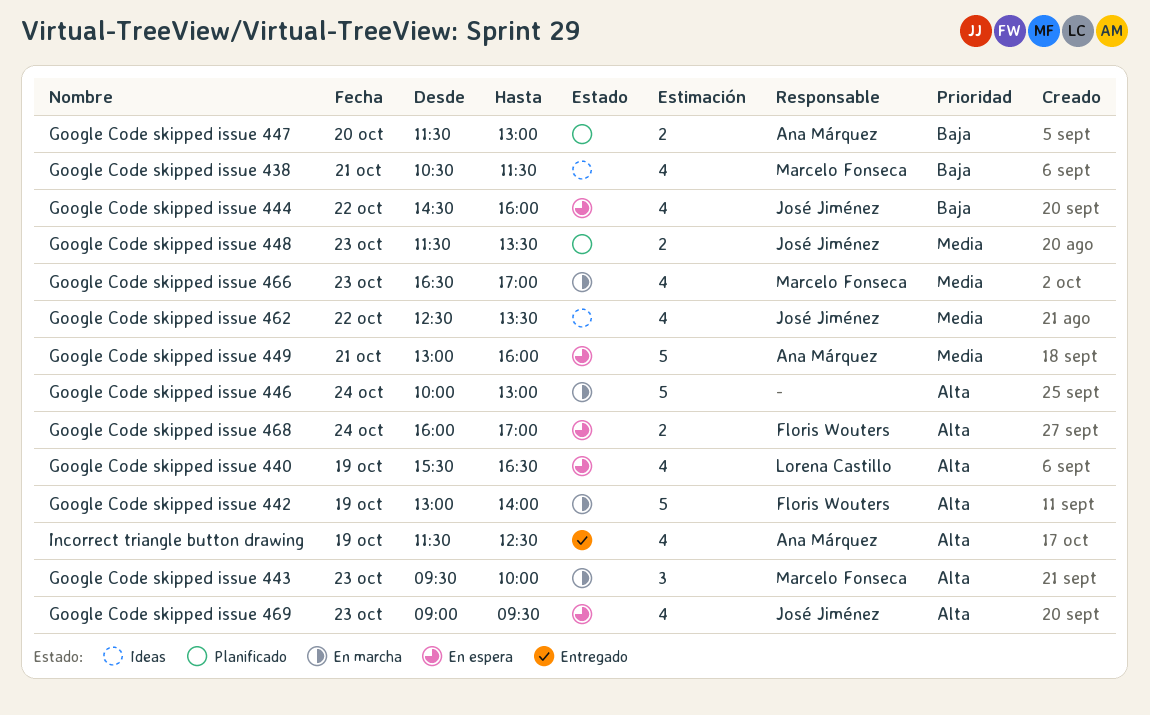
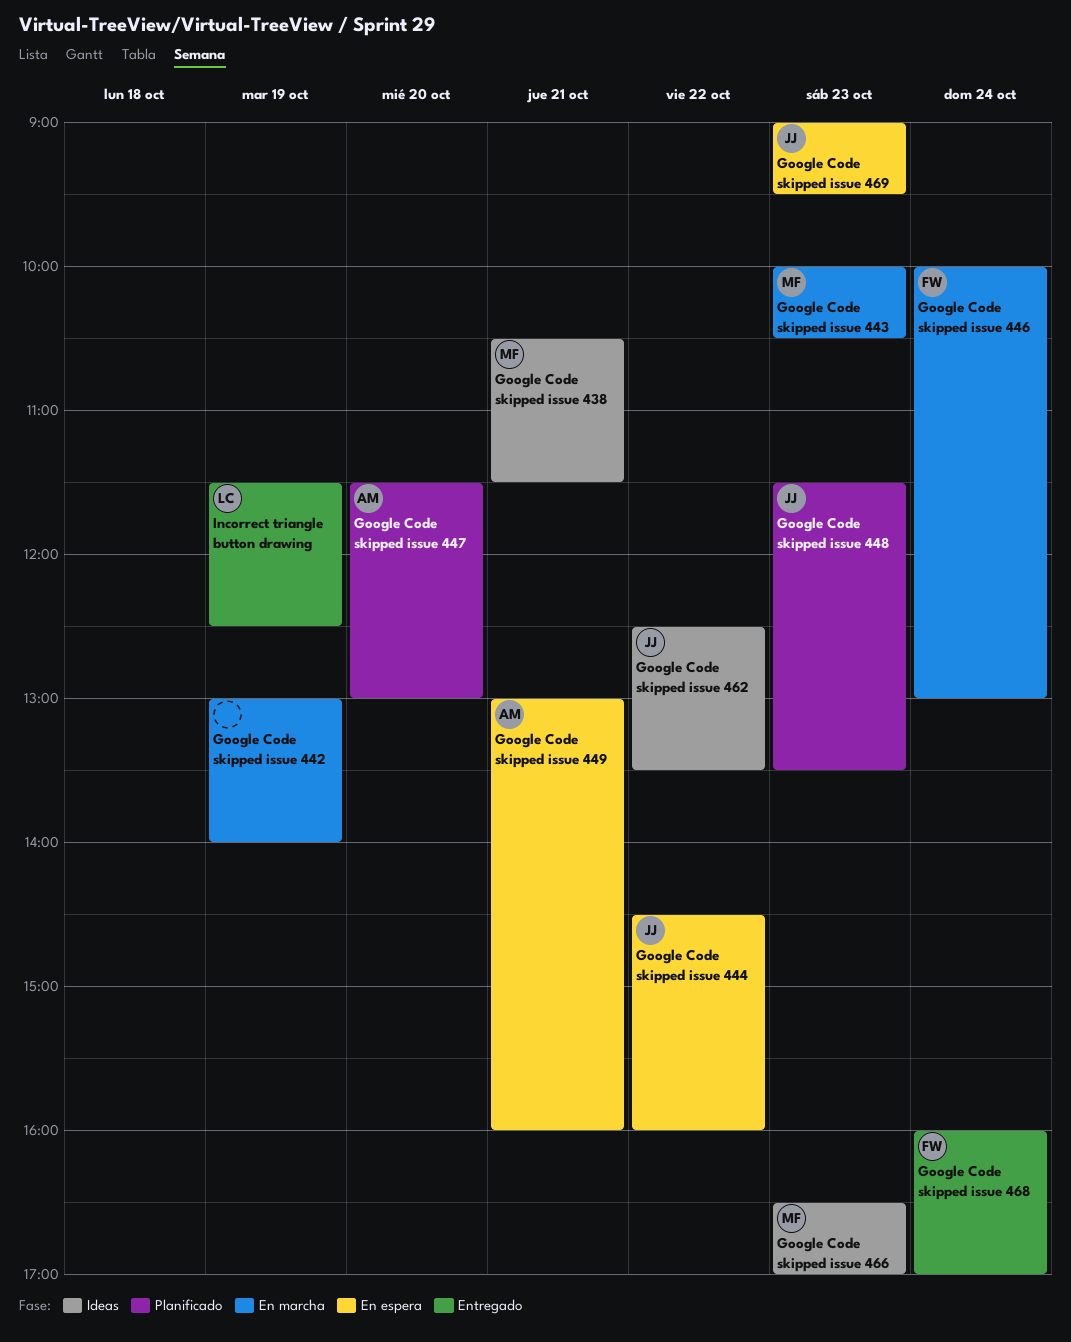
Google Code skipped issue 440: present -> none
Google Code skipped issue 442, owner: Floris Wouters -> none
Google Code skipped issue 443, begins: 09:30 -> 10:00
Google Code skipped issue 443, ends: 10:00 -> 10:30
Google Code skipped issue 446, owner: none -> Floris Wouters
Google Code skipped issue 466, status: En marcha -> Ideas
Google Code skipped issue 468, status: En espera -> Entregado
Incorrect triangle button drawing, owner: Ana Márquez -> Lorena Castillo

